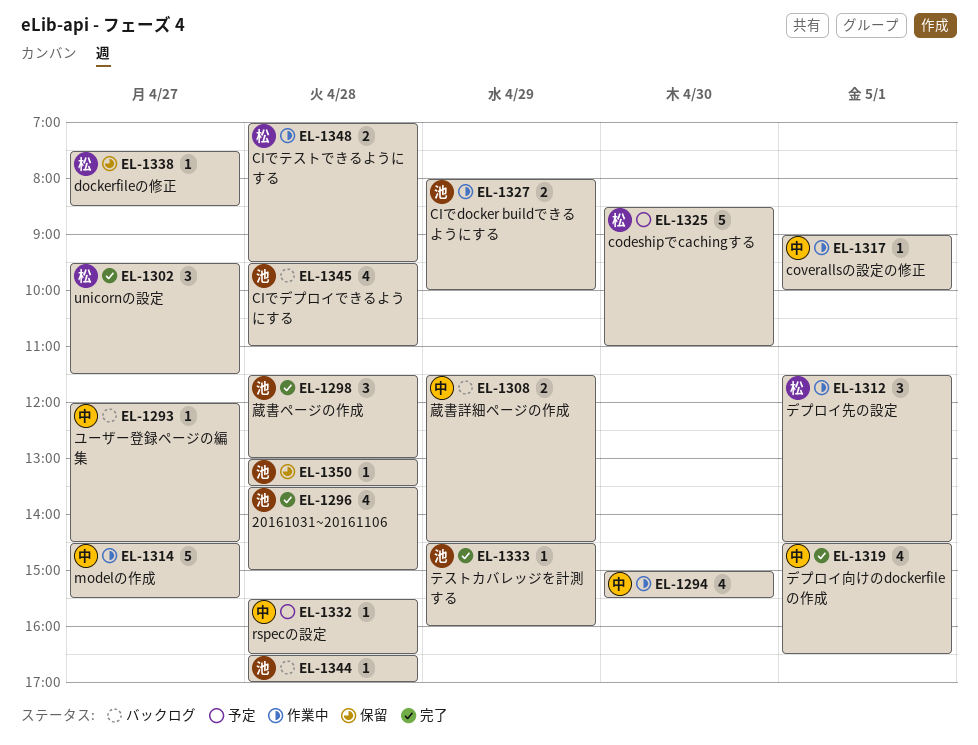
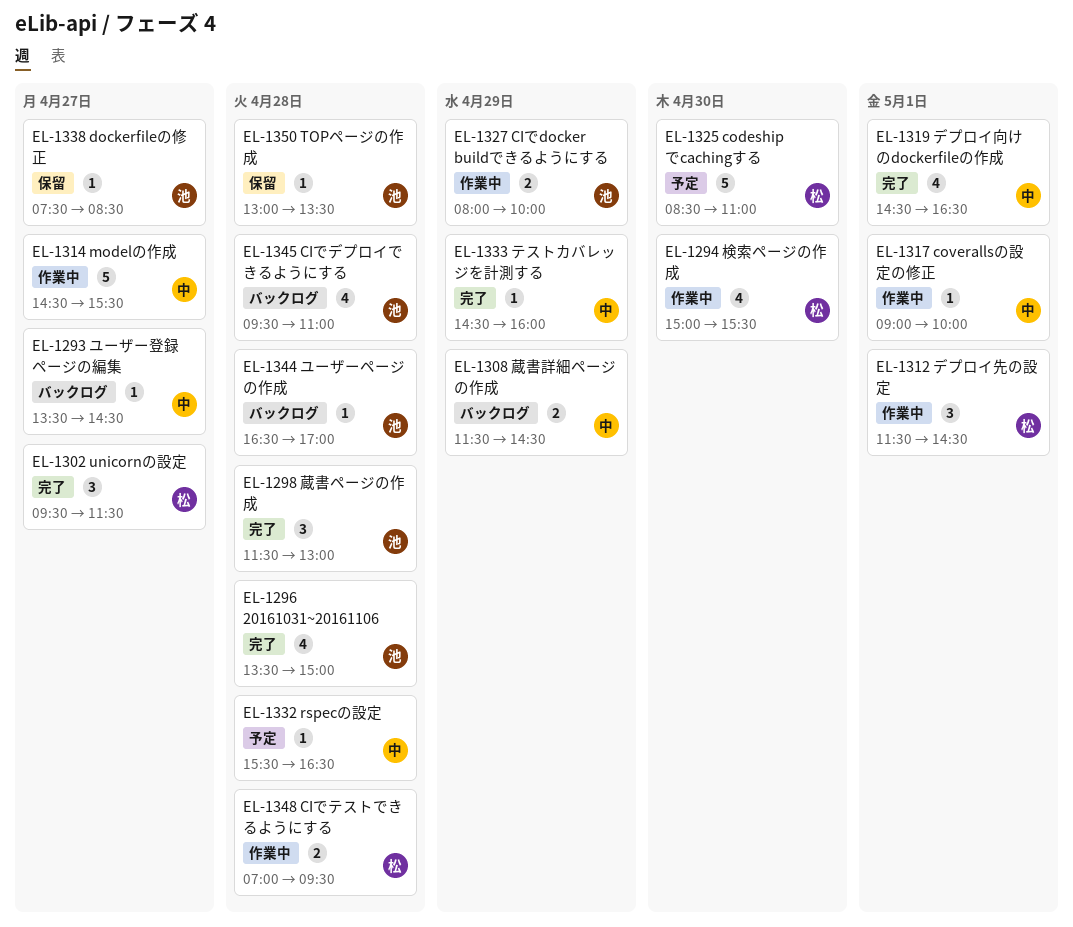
EL-1293, begins: 12:00 -> 13:30
EL-1294, owner: 中 -> 松
EL-1333, owner: 池 -> 中
EL-1338, owner: 松 -> 池

